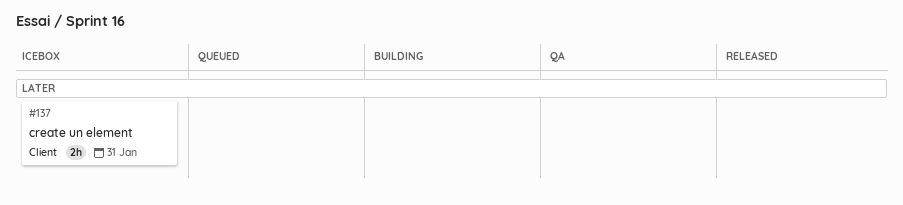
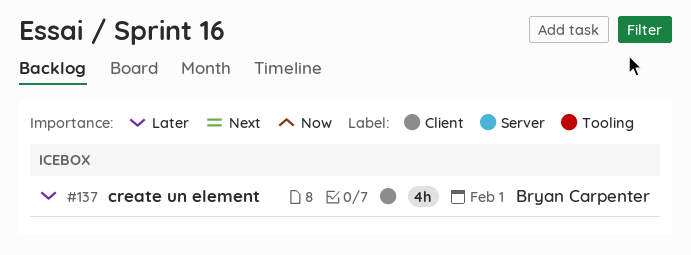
#137, estimate: 2h -> 4h
#137, due: Jan 31 -> Feb 1

